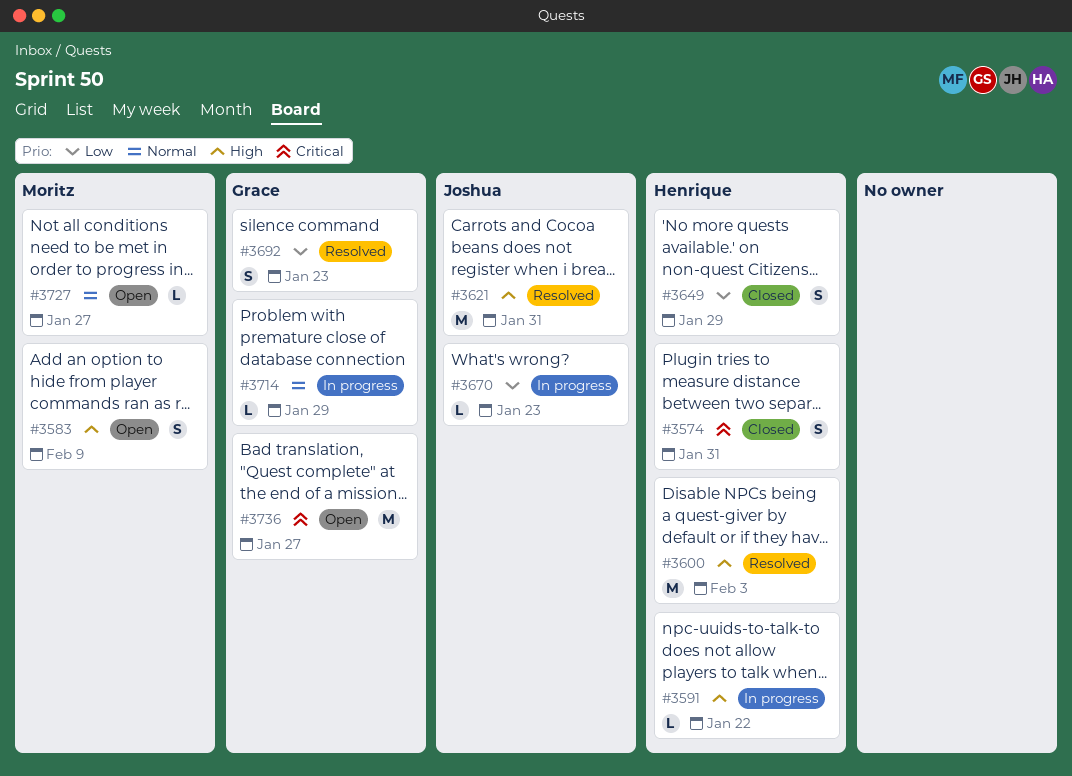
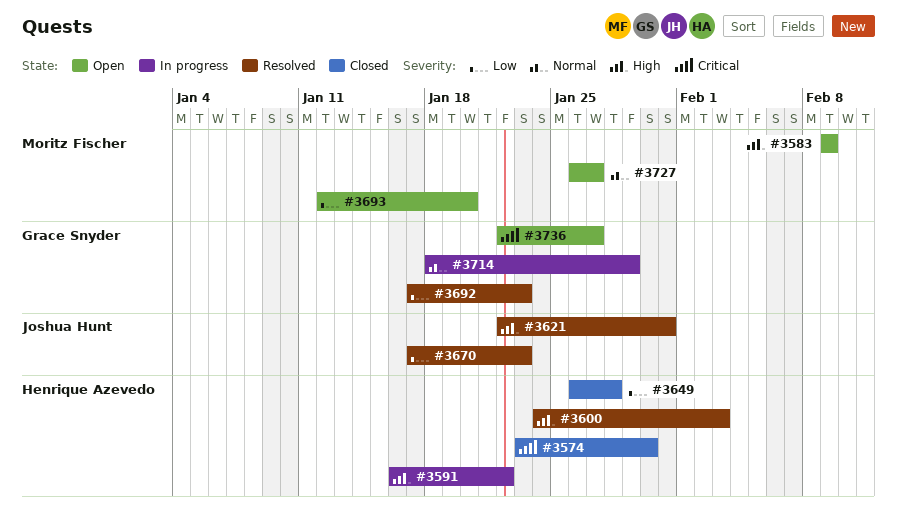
#3574, due: Jan 31 -> Jan 30
#3649, due: Jan 29 -> Jan 28
#3670, status: In progress -> Resolved
#3693: none -> present

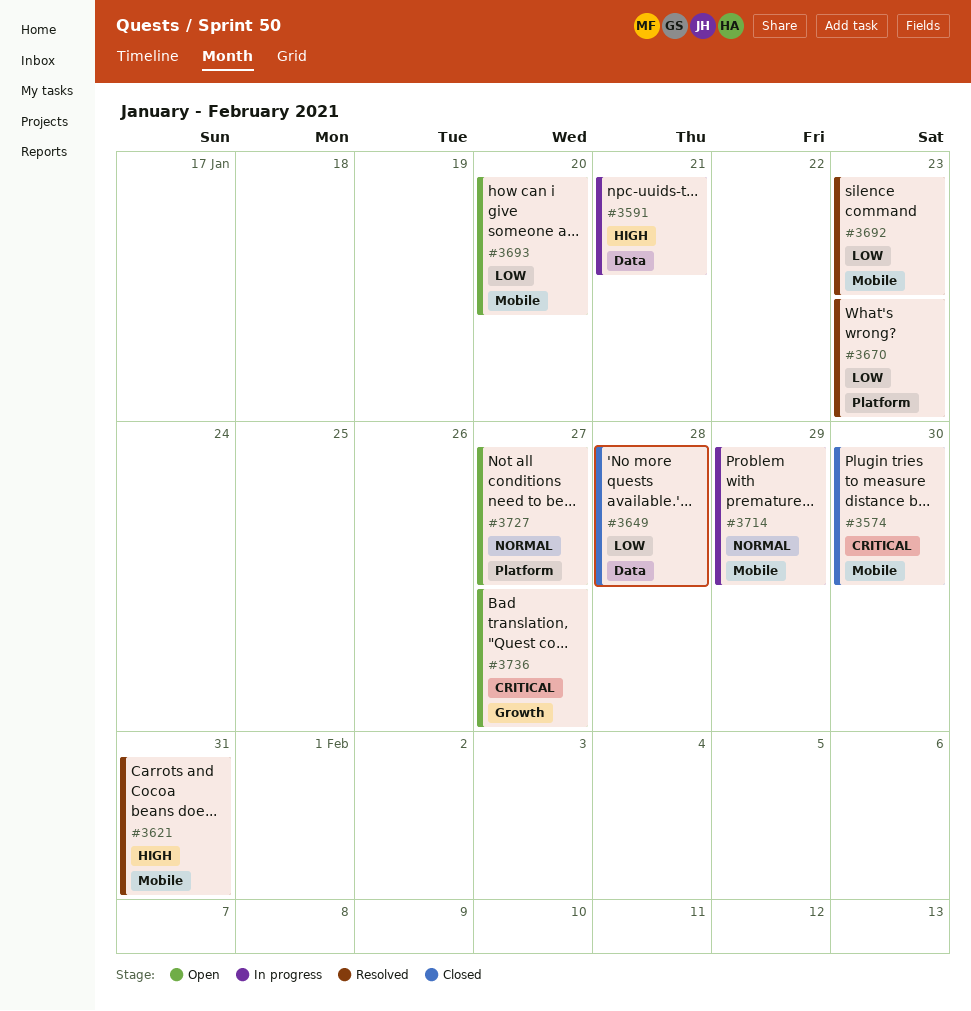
#3583: present -> none
#3591, due: Jan 22 -> Jan 21
#3600: present -> none

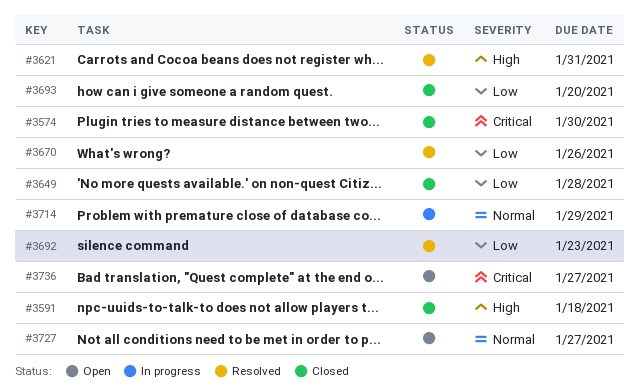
#3591, status: In progress -> Closed
#3591, due: Jan 21 -> Jan 18
#3670, due: Jan 23 -> Jan 26
#3693, status: Open -> Closed

